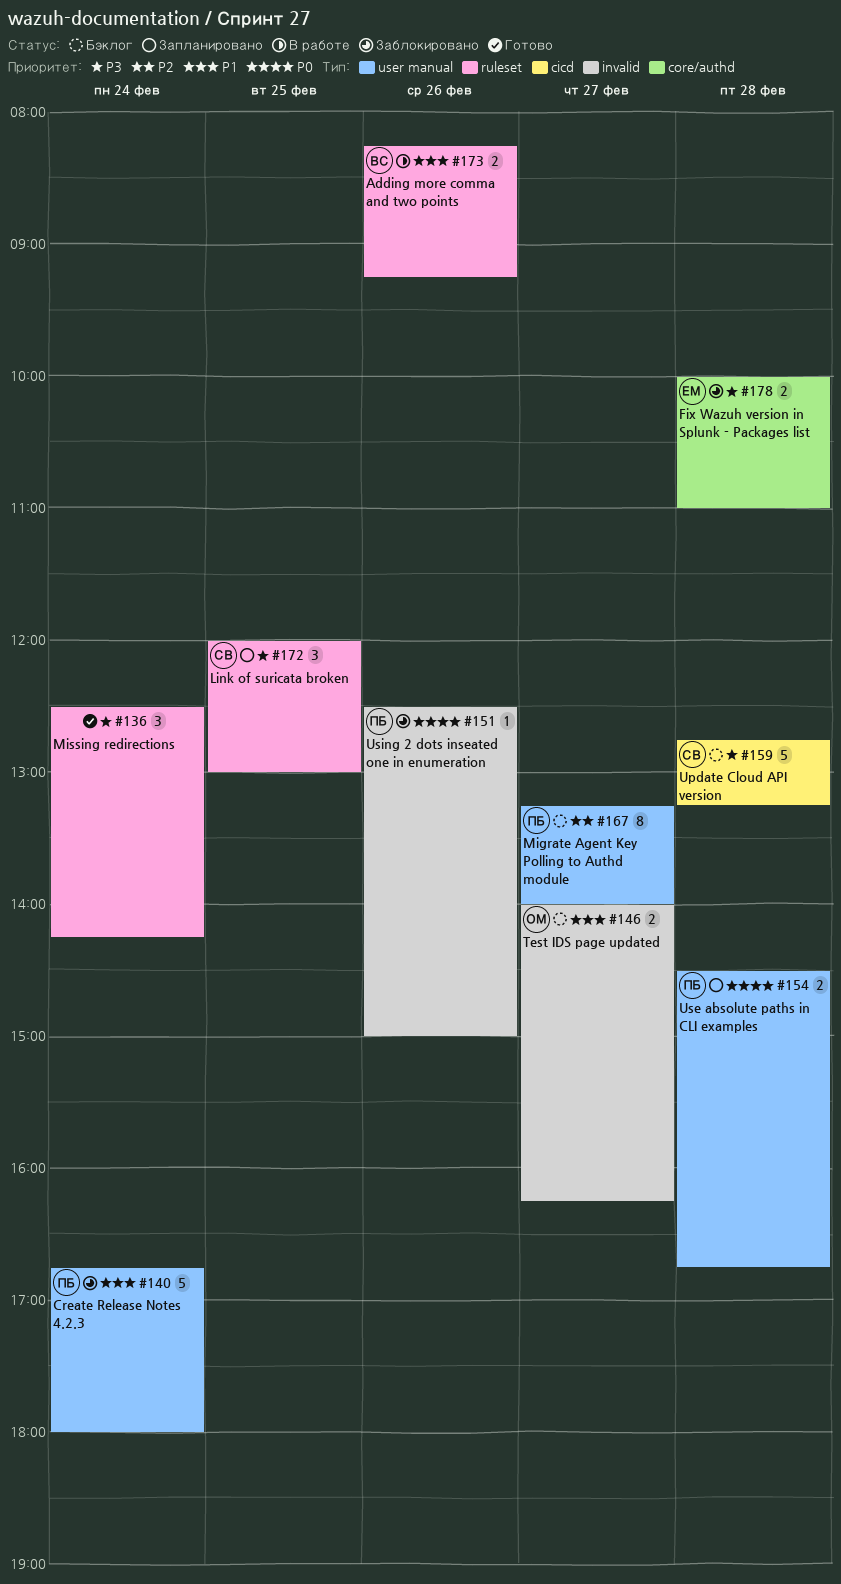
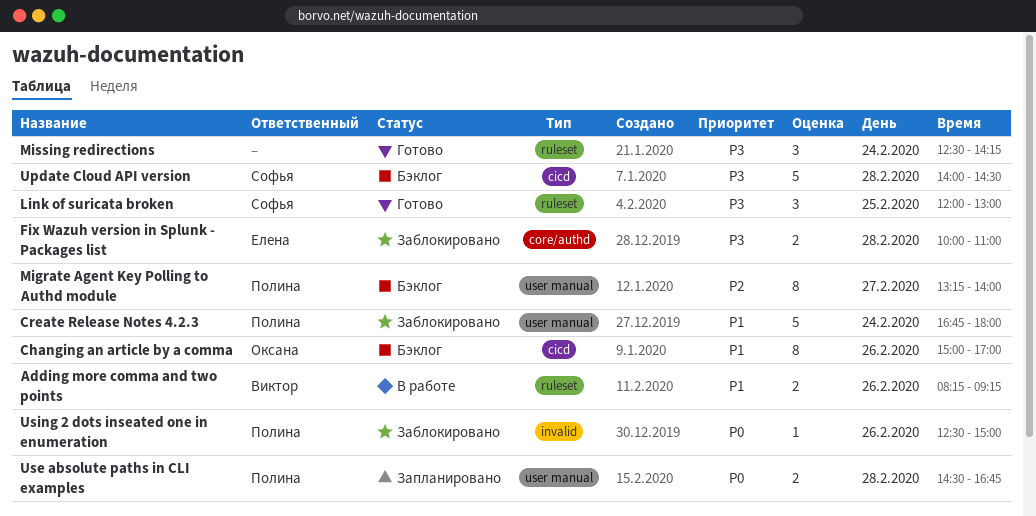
Changing an article by a comma: none -> present
Link of suricata broken, status: Запланировано -> Готово
Test IDS page updated: present -> none
Update Cloud API version, begins: 12:45 -> 14:00
Update Cloud API version, ends: 13:15 -> 14:30

